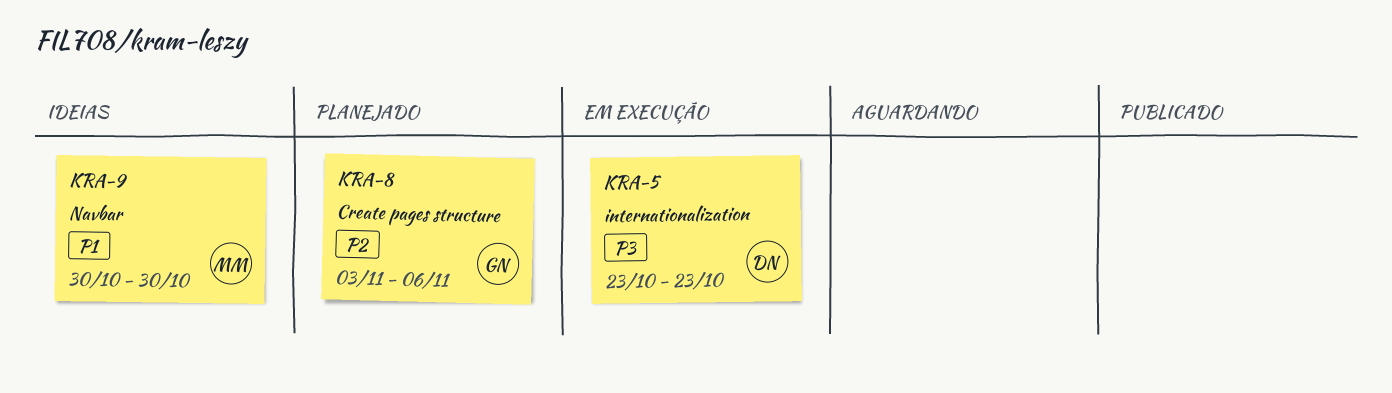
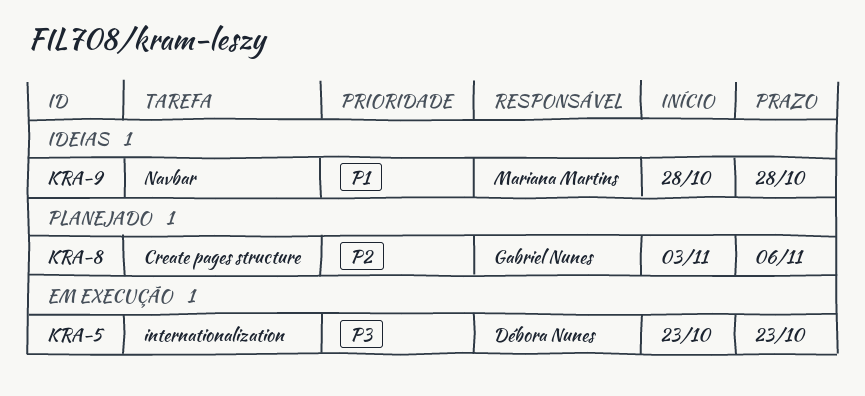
KRA-9, start: Oct 30 -> Oct 28
KRA-9, due: Oct 30 -> Oct 28

